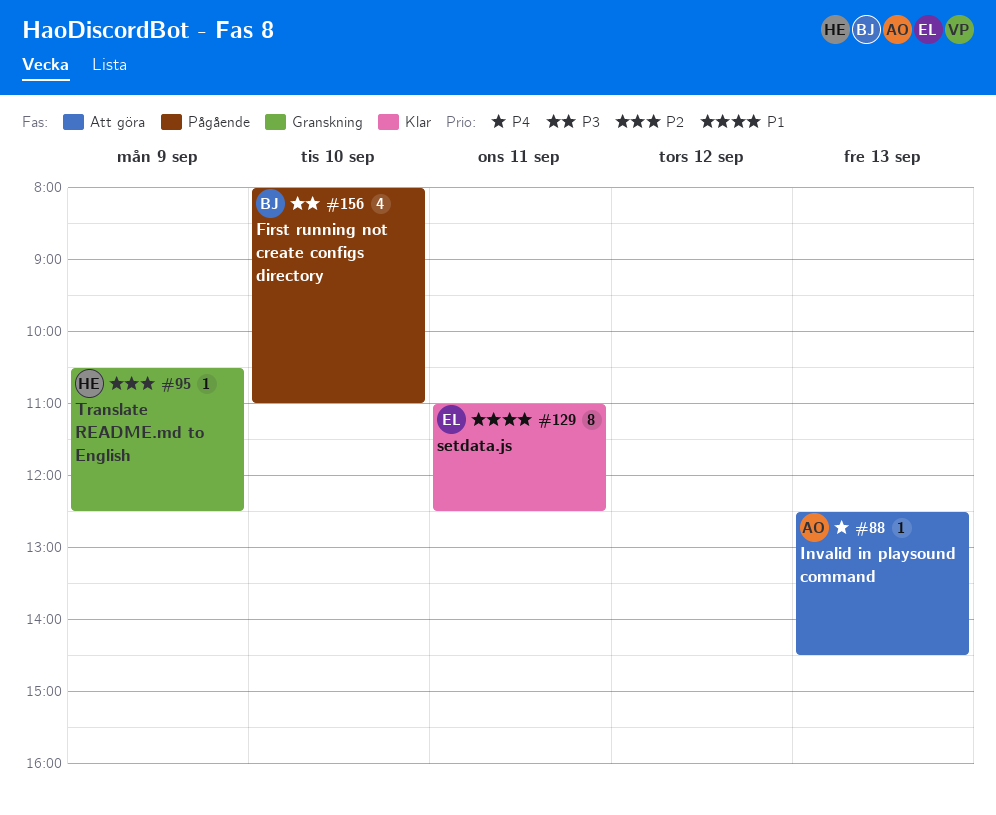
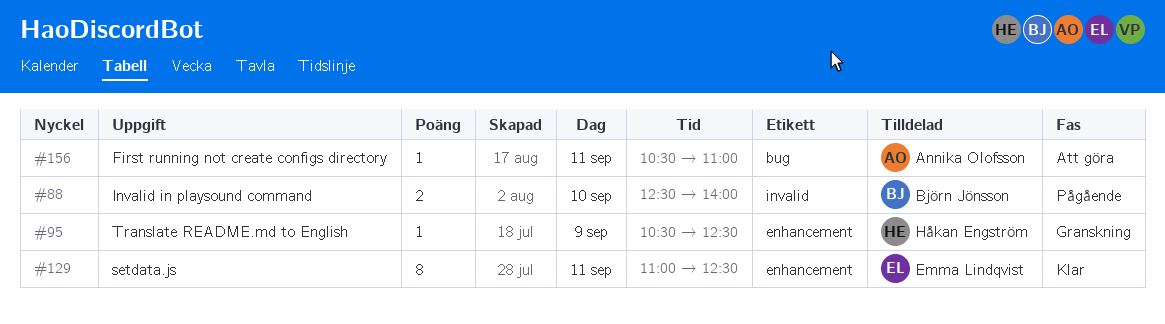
#88, status: Att göra -> Pågående
#88, owner: Annika Olofsson -> Björn Jönsson
#88, estimate: 1 -> 2
#88, day: Sep 13 -> Sep 10
#88, ends: 14:30 -> 14:00
#156, status: Pågående -> Att göra
#156, owner: Björn Jönsson -> Annika Olofsson
#156, estimate: 4 -> 1
#156, day: Sep 10 -> Sep 11
#156, begins: 08:00 -> 10:30

